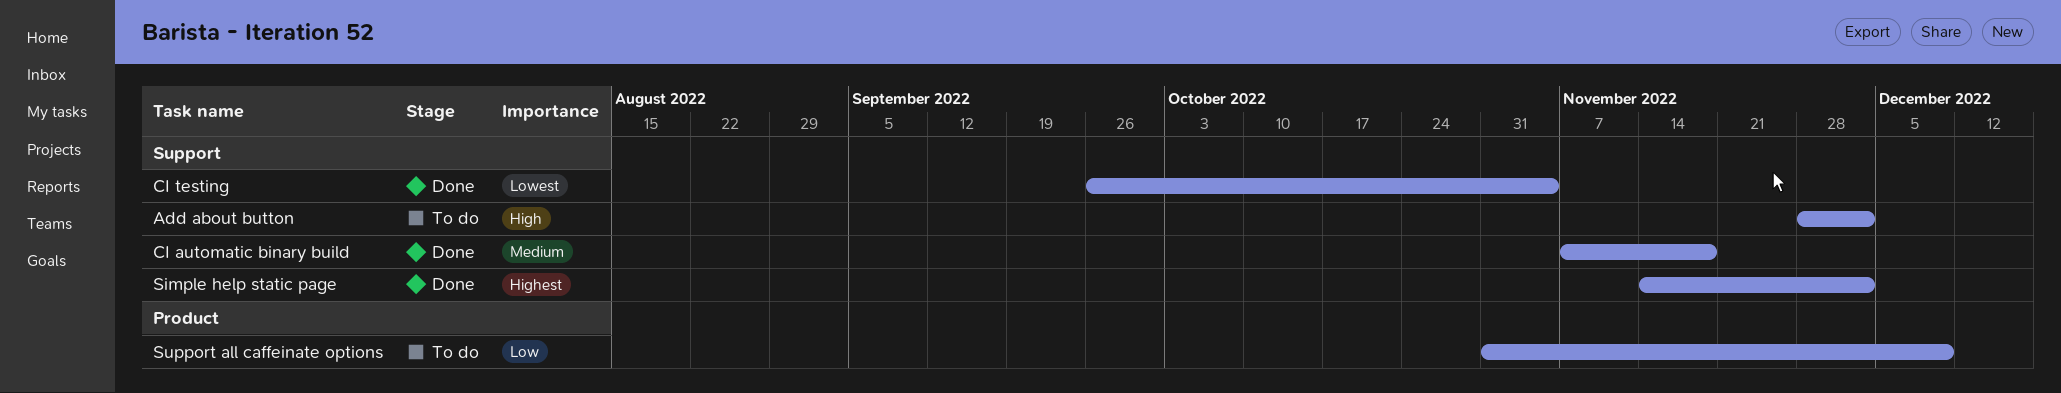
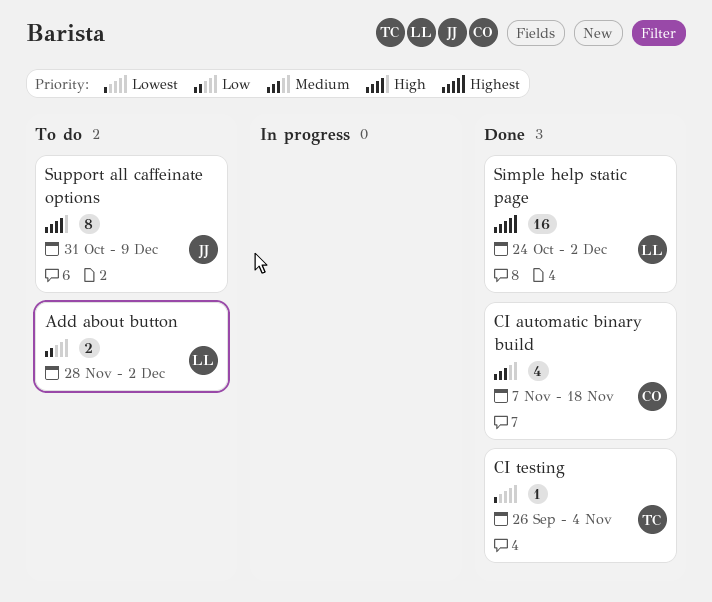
Add about button, priority: High -> Low
Simple help static page, start: Nov 14 -> Oct 24
Support all caffeinate options, priority: Low -> High

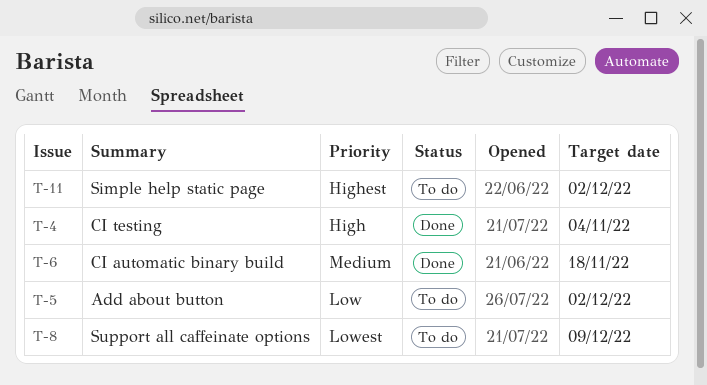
CI testing, priority: Lowest -> High
Simple help static page, status: Done -> To do
Support all caffeinate options, priority: High -> Lowest

